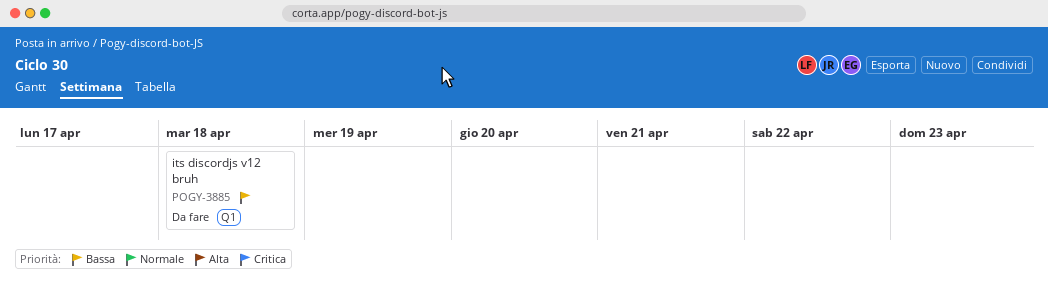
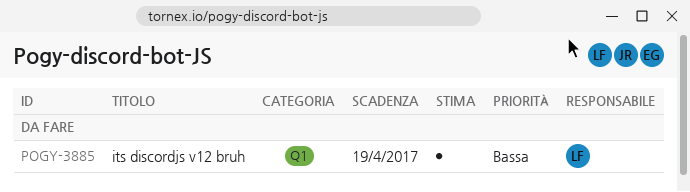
POGY-3885, due: Apr 18 -> Apr 19

